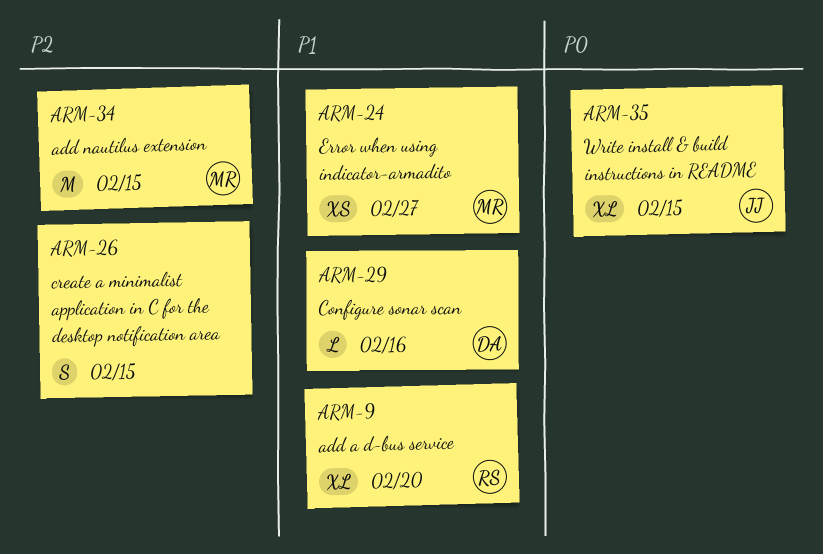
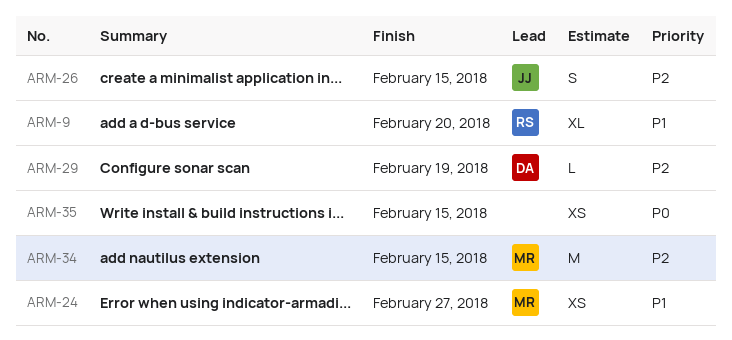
ARM-26, owner: none -> JJ
ARM-29, priority: P1 -> P2
ARM-29, due: Feb 16 -> Feb 19
ARM-35, owner: JJ -> none
ARM-35, estimate: XL -> XS

